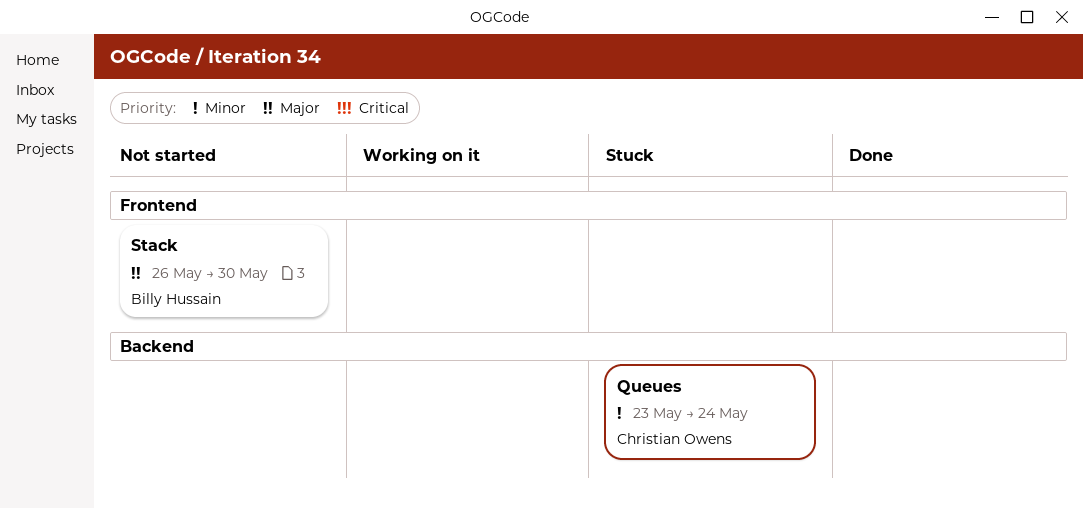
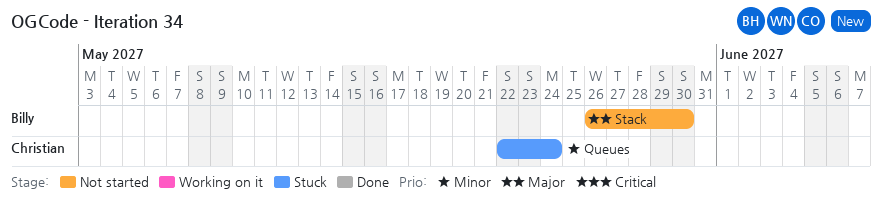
Queues, start: May 23 -> May 22

